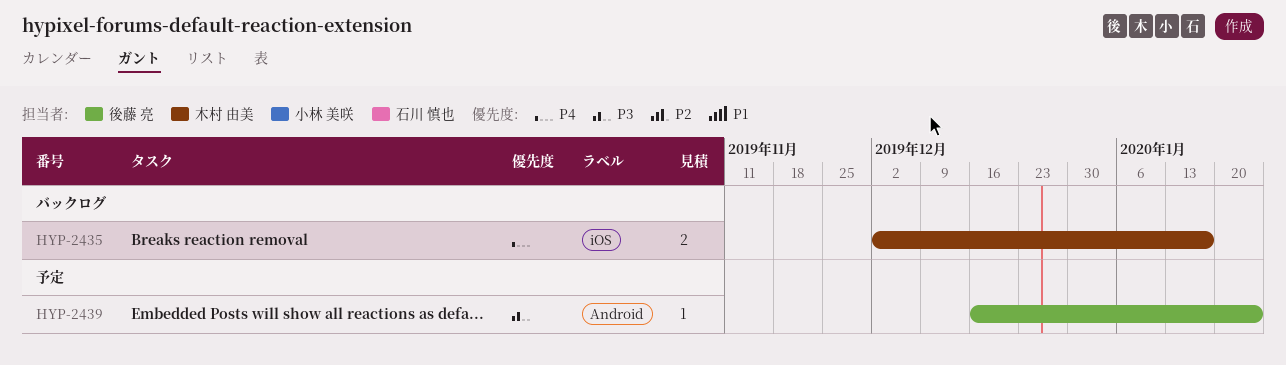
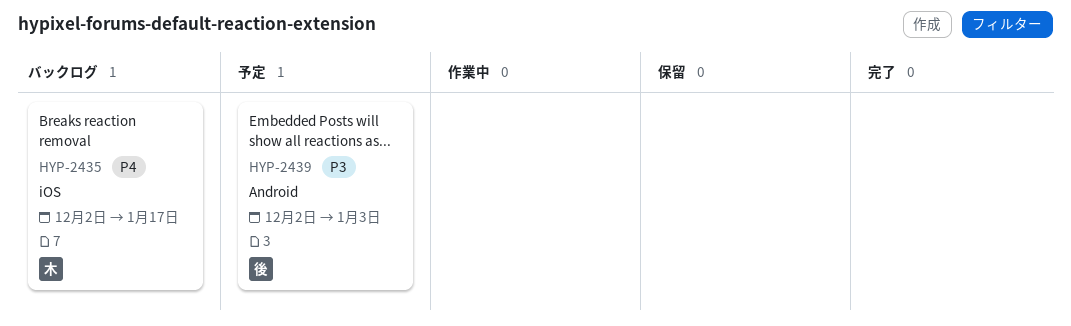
HYP-2439, start: Dec 16 -> Dec 2
HYP-2439, due: Jan 24 -> Jan 3

